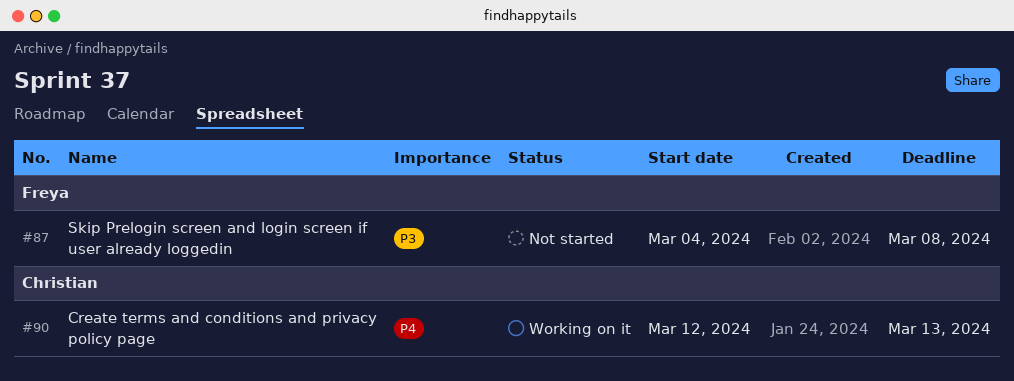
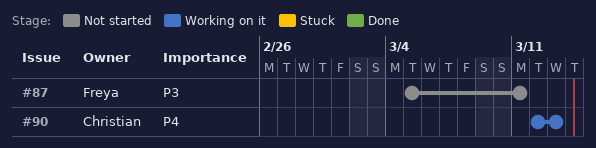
#87, start: Mar 4 -> Mar 5
#87, due: Mar 8 -> Mar 11

